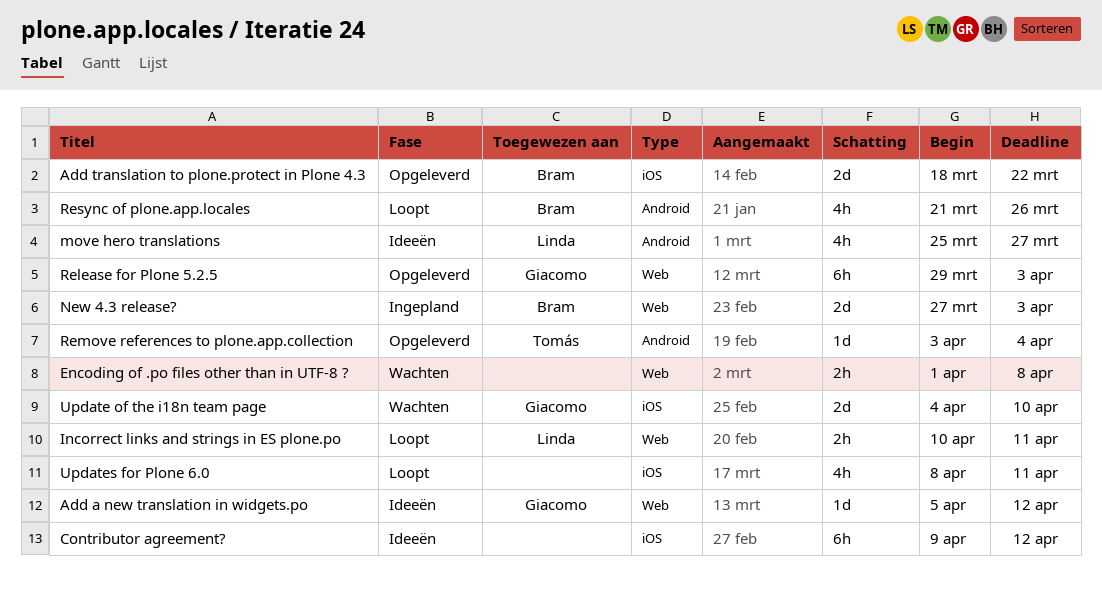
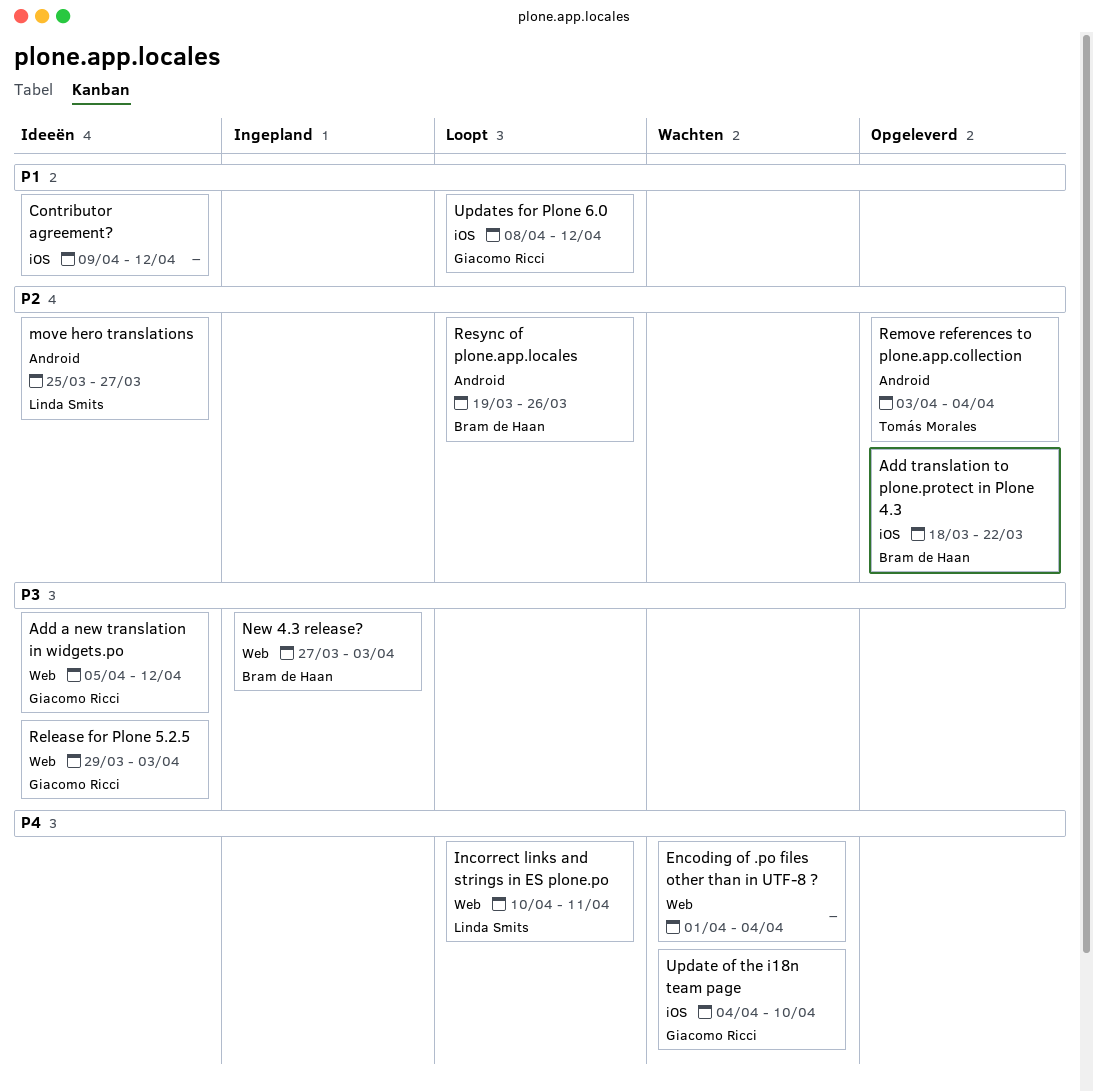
Encoding of .po files other than in UTF-8 ?, due: Apr 8 -> Apr 4
Release for Plone 5.2.5, status: Opgeleverd -> Ideeën
Resync of plone.app.locales, start: Mar 21 -> Mar 19
Updates for Plone 6.0, owner: none -> Giacomo Ricci
Updates for Plone 6.0, due: Apr 11 -> Apr 12

